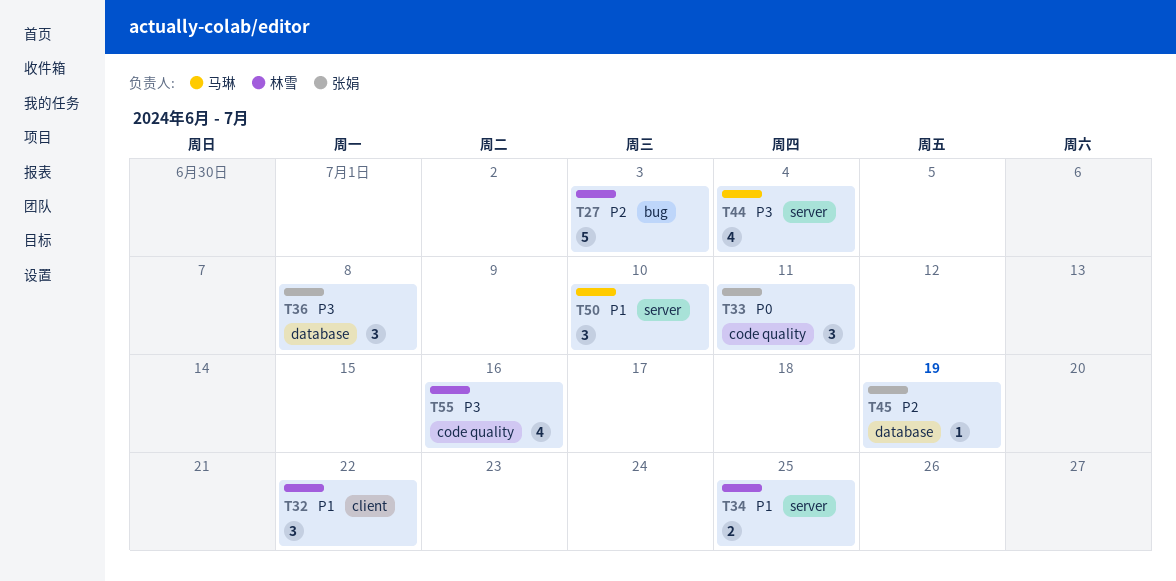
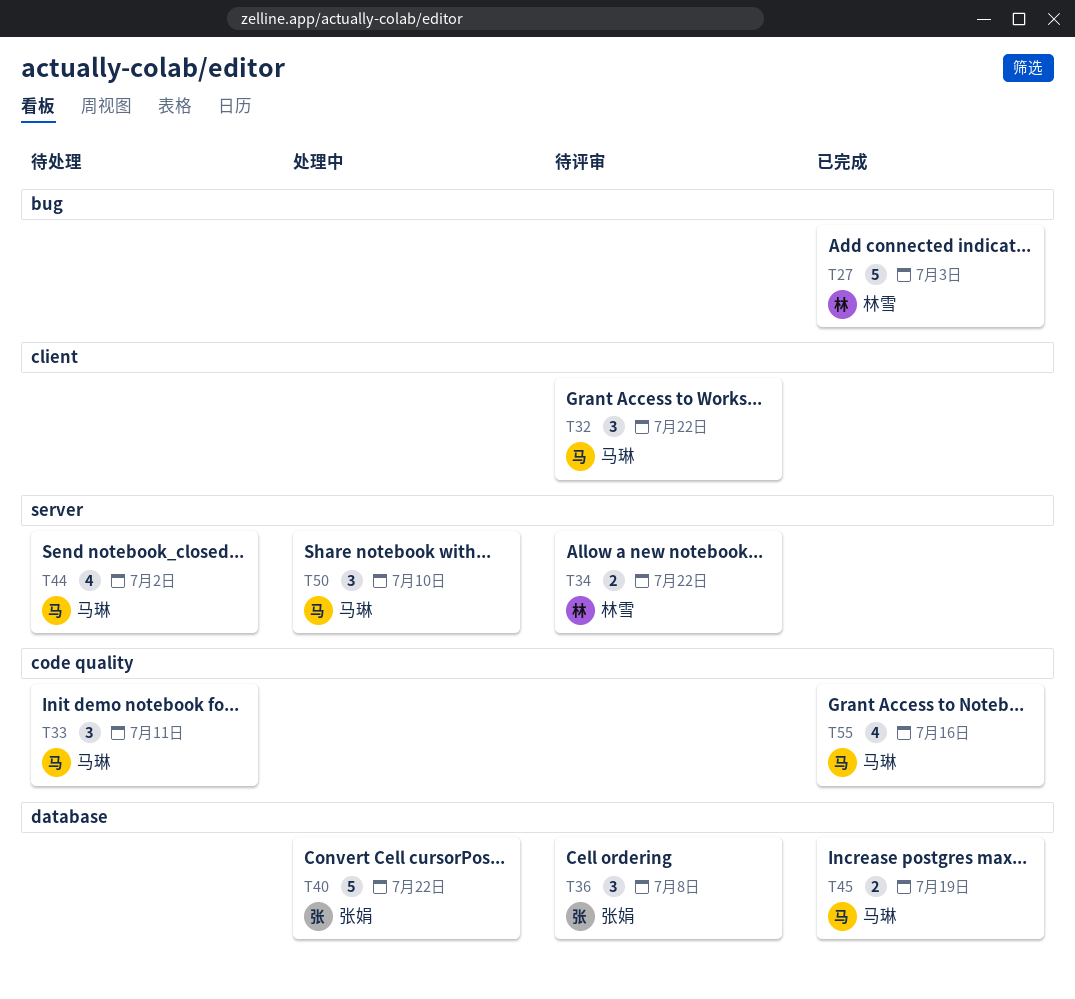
T32, owner: 林雪 -> 马琳
T33, owner: 张娟 -> 马琳
T34, due: Jul 25 -> Jul 22
T40: none -> present
T44, due: Jul 4 -> Jul 2
T45, owner: 张娟 -> 马琳
T45, estimate: 1 -> 2
T55, owner: 林雪 -> 马琳

